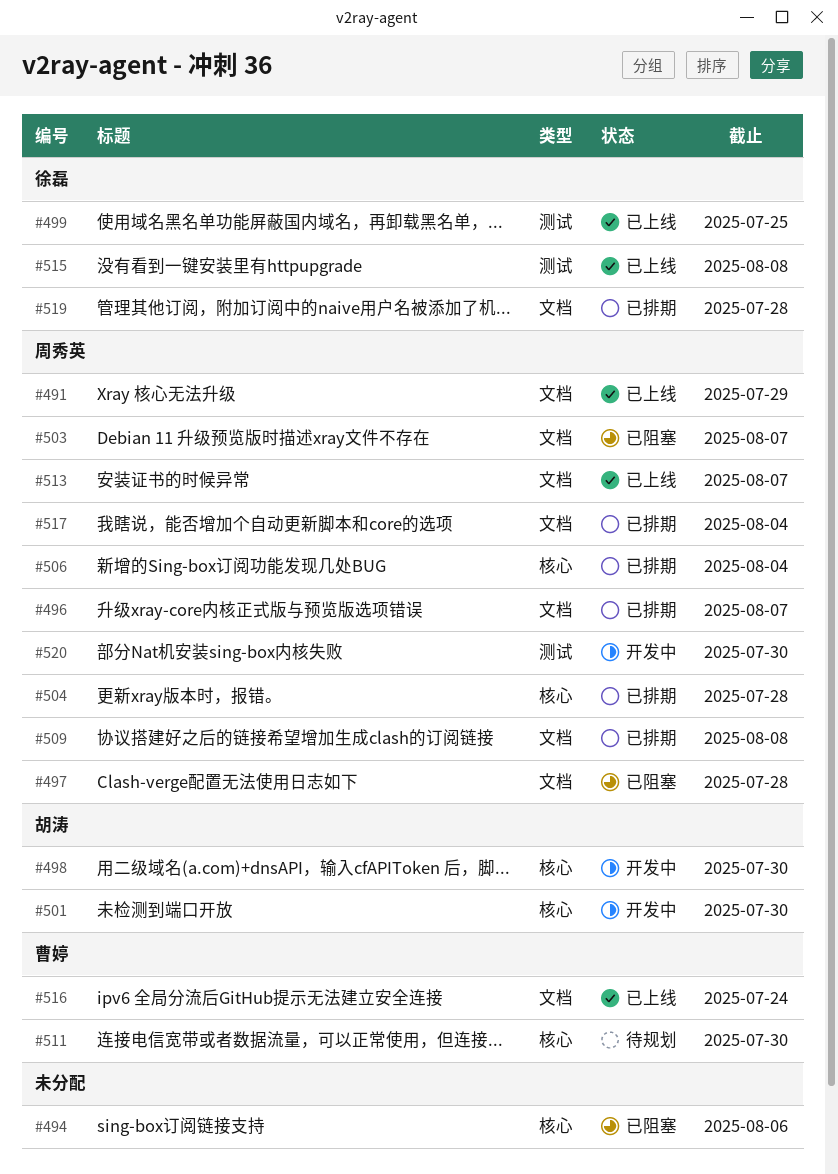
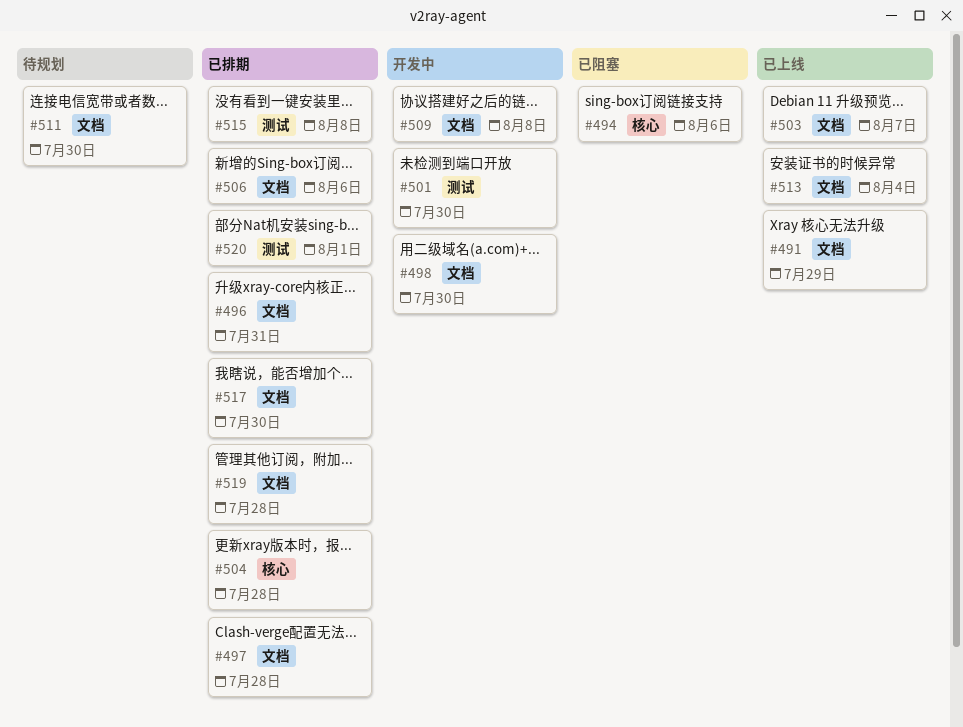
#496, due: Aug 7 -> Jul 31
#497, status: 已阻塞 -> 已排期
#498, label: 核心 -> 文档
#499: present -> none
#501, label: 核心 -> 测试
#503, status: 已阻塞 -> 已上线
#506, label: 核心 -> 文档
#506, due: Aug 4 -> Aug 6
#509, status: 已排期 -> 开发中
#511, label: 核心 -> 文档
#513, due: Aug 7 -> Aug 4
#515, status: 已上线 -> 已排期
#516: present -> none
#517, due: Aug 4 -> Jul 30
#520, status: 开发中 -> 已排期
#520, due: Jul 30 -> Aug 1

